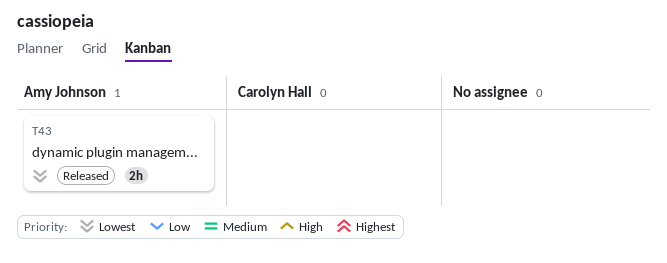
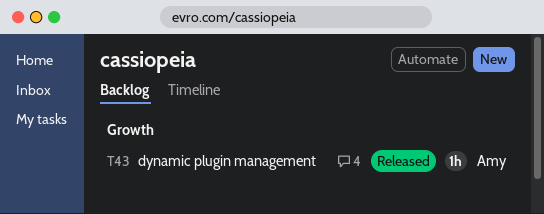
T43, estimate: 2h -> 1h

